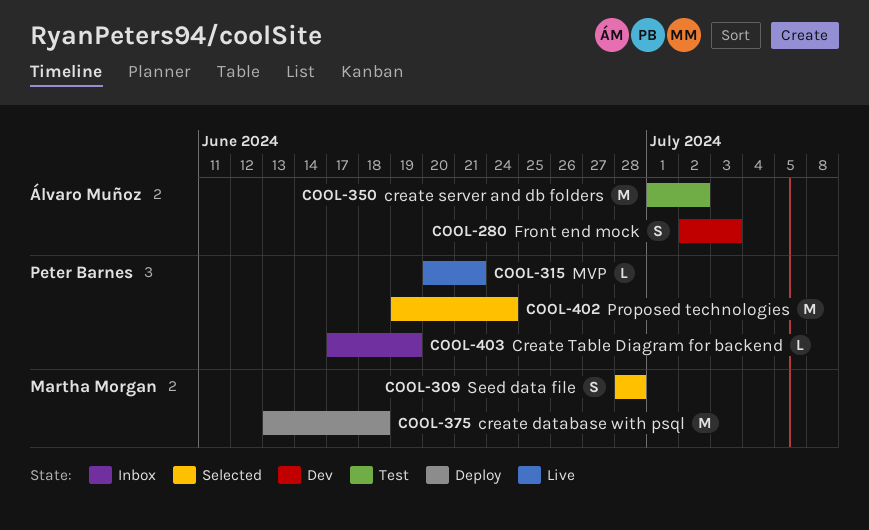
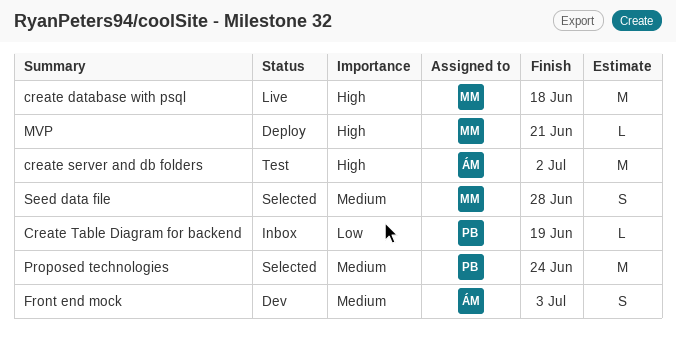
create database with psql, status: Deploy -> Live
MVP, status: Live -> Deploy
MVP, owner: Peter Barnes -> Martha Morgan

